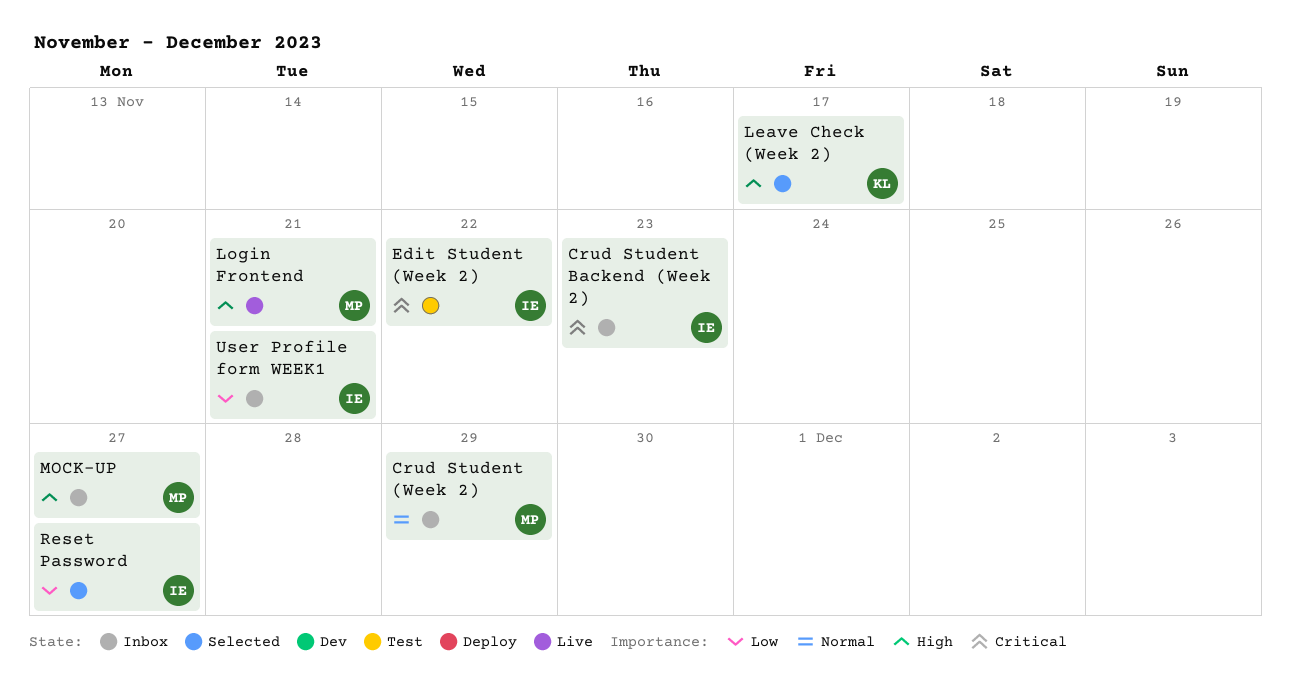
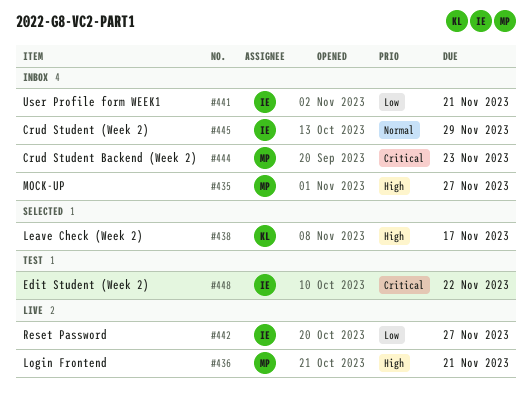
Crud Student (Week 2), owner: MP -> IE
Crud Student Backend (Week 2), owner: IE -> MP
Reset Password, status: Selected -> Live

